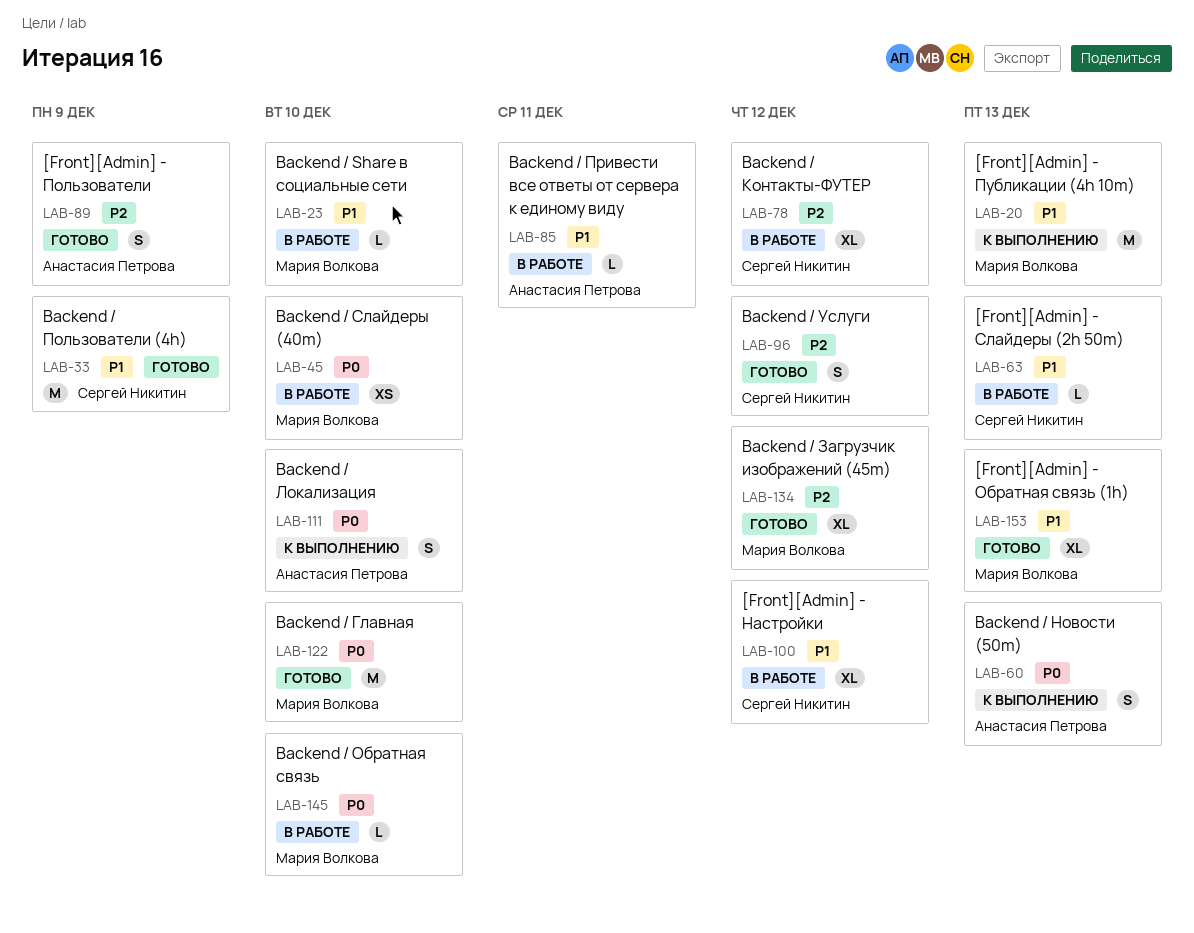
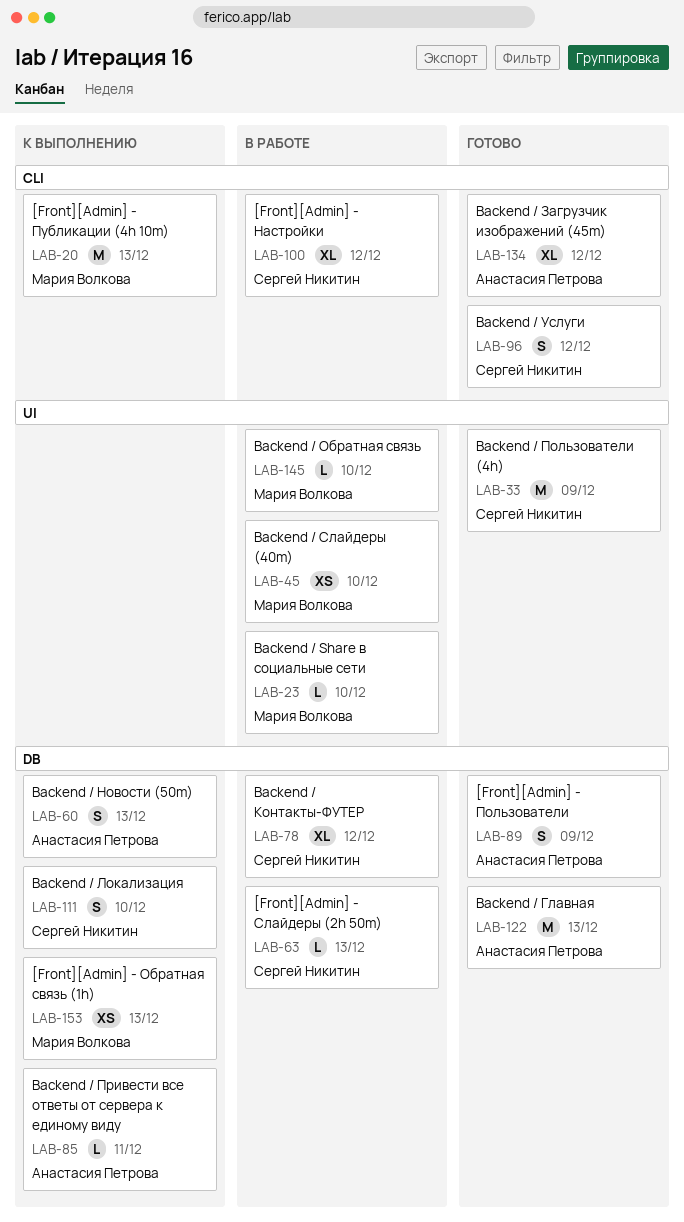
LAB-85, status: В работе -> К выполнению
LAB-111, owner: Анастасия Петрова -> Сергей Никитин
LAB-122, owner: Мария Волкова -> Анастасия Петрова
LAB-122, due: Dec 10 -> Dec 13
LAB-134, owner: Мария Волкова -> Анастасия Петрова
LAB-153, status: Готово -> К выполнению
LAB-153, estimate: XL -> XS

